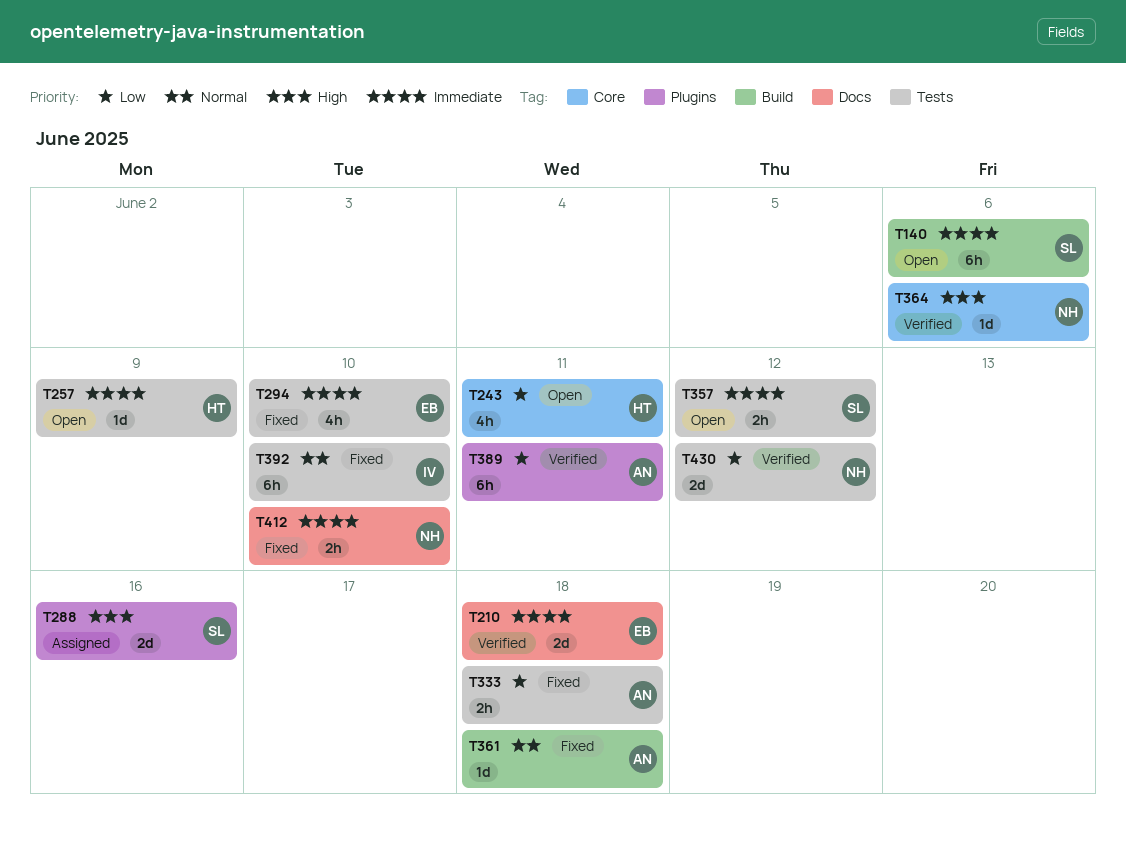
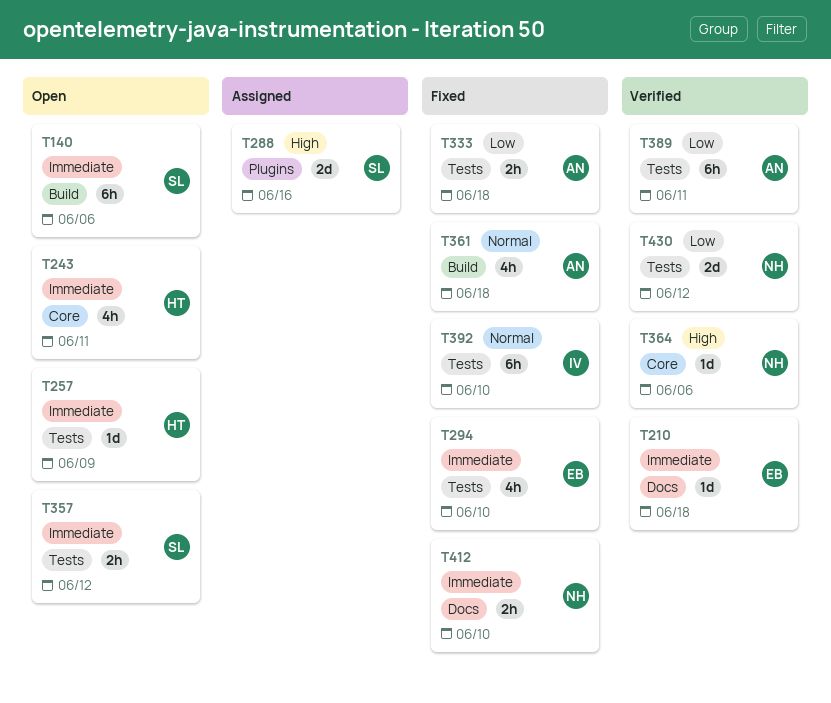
T210, estimate: 2d -> 1d
T243, priority: Low -> Immediate
T361, estimate: 1d -> 4h
T389, label: Plugins -> Tests

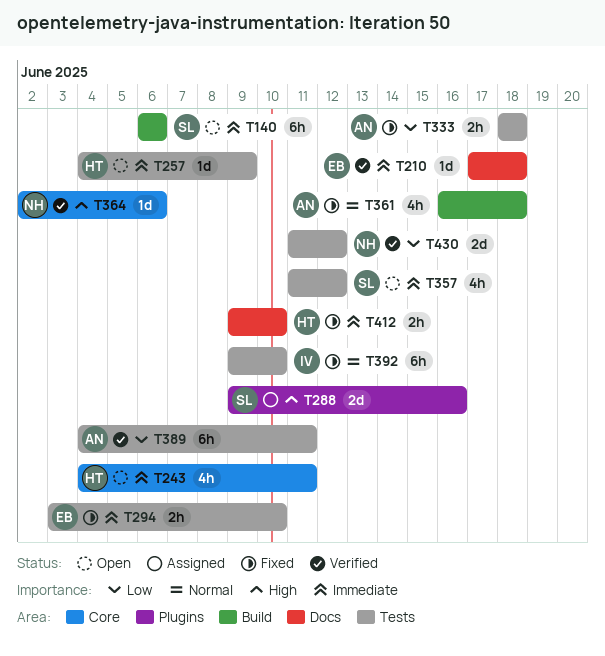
T294, estimate: 4h -> 2h
T357, estimate: 2h -> 4h
T412, owner: NH -> HT

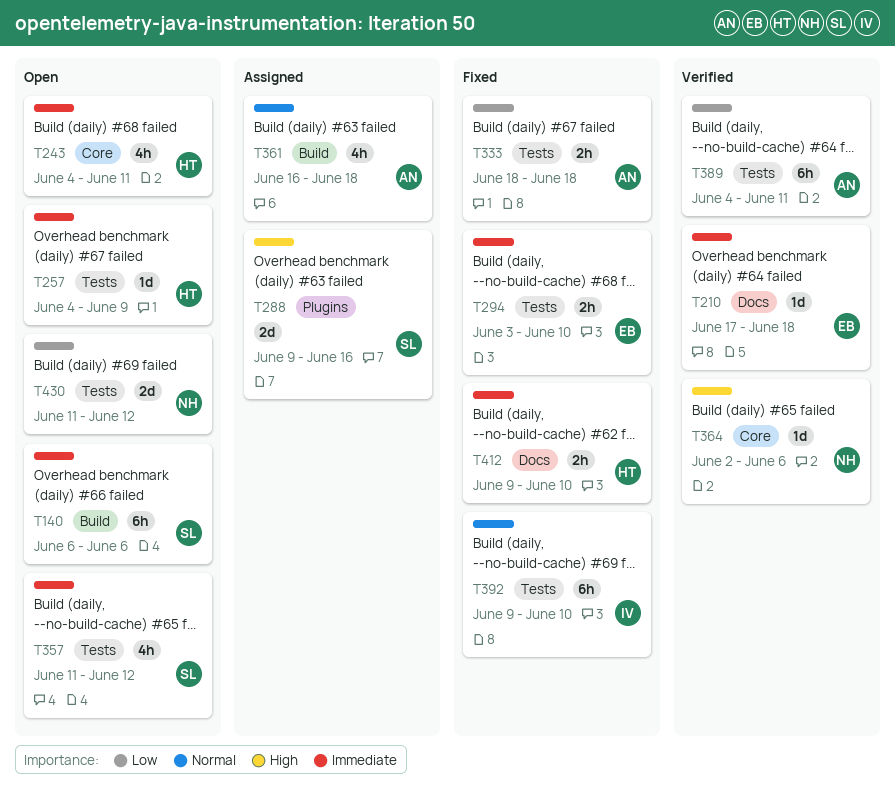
T361, status: Fixed -> Assigned
T430, status: Verified -> Open

